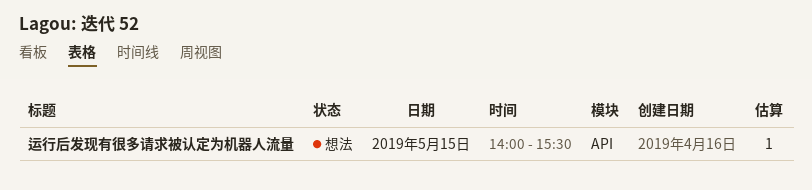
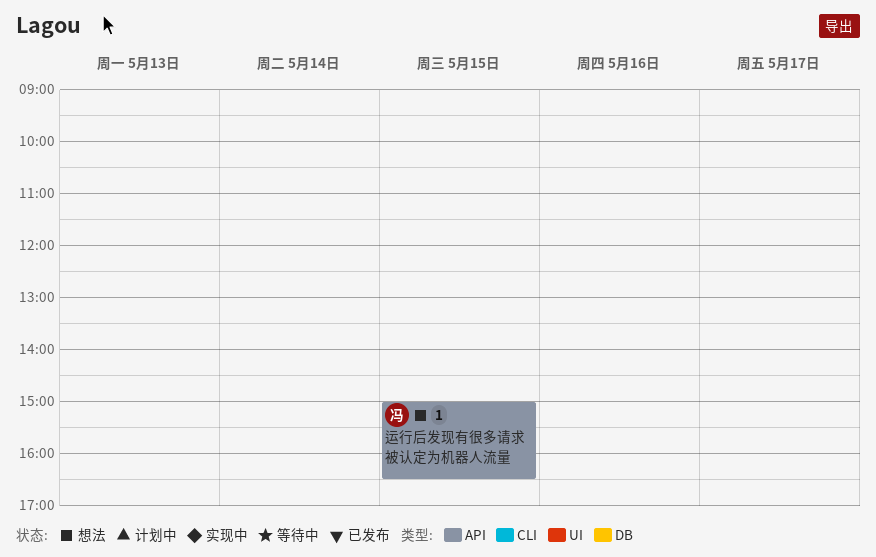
运行后发现有很多请求被认定为机器人流量, begins: 14:00 -> 15:00
运行后发现有很多请求被认定为机器人流量, ends: 15:30 -> 16:30

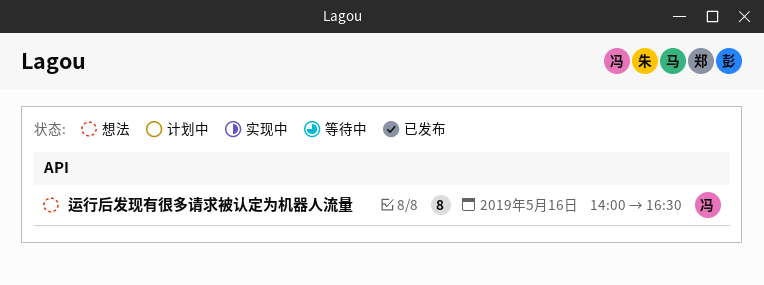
运行后发现有很多请求被认定为机器人流量, estimate: 1 -> 8
运行后发现有很多请求被认定为机器人流量, day: May 15 -> May 16
运行后发现有很多请求被认定为机器人流量, begins: 15:00 -> 14:00

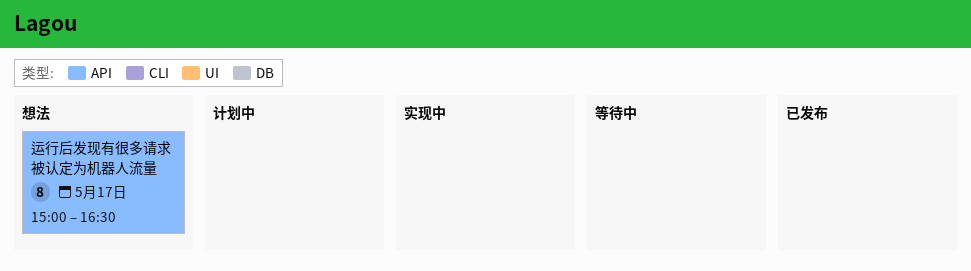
运行后发现有很多请求被认定为机器人流量, day: May 16 -> May 17
运行后发现有很多请求被认定为机器人流量, begins: 14:00 -> 15:00

